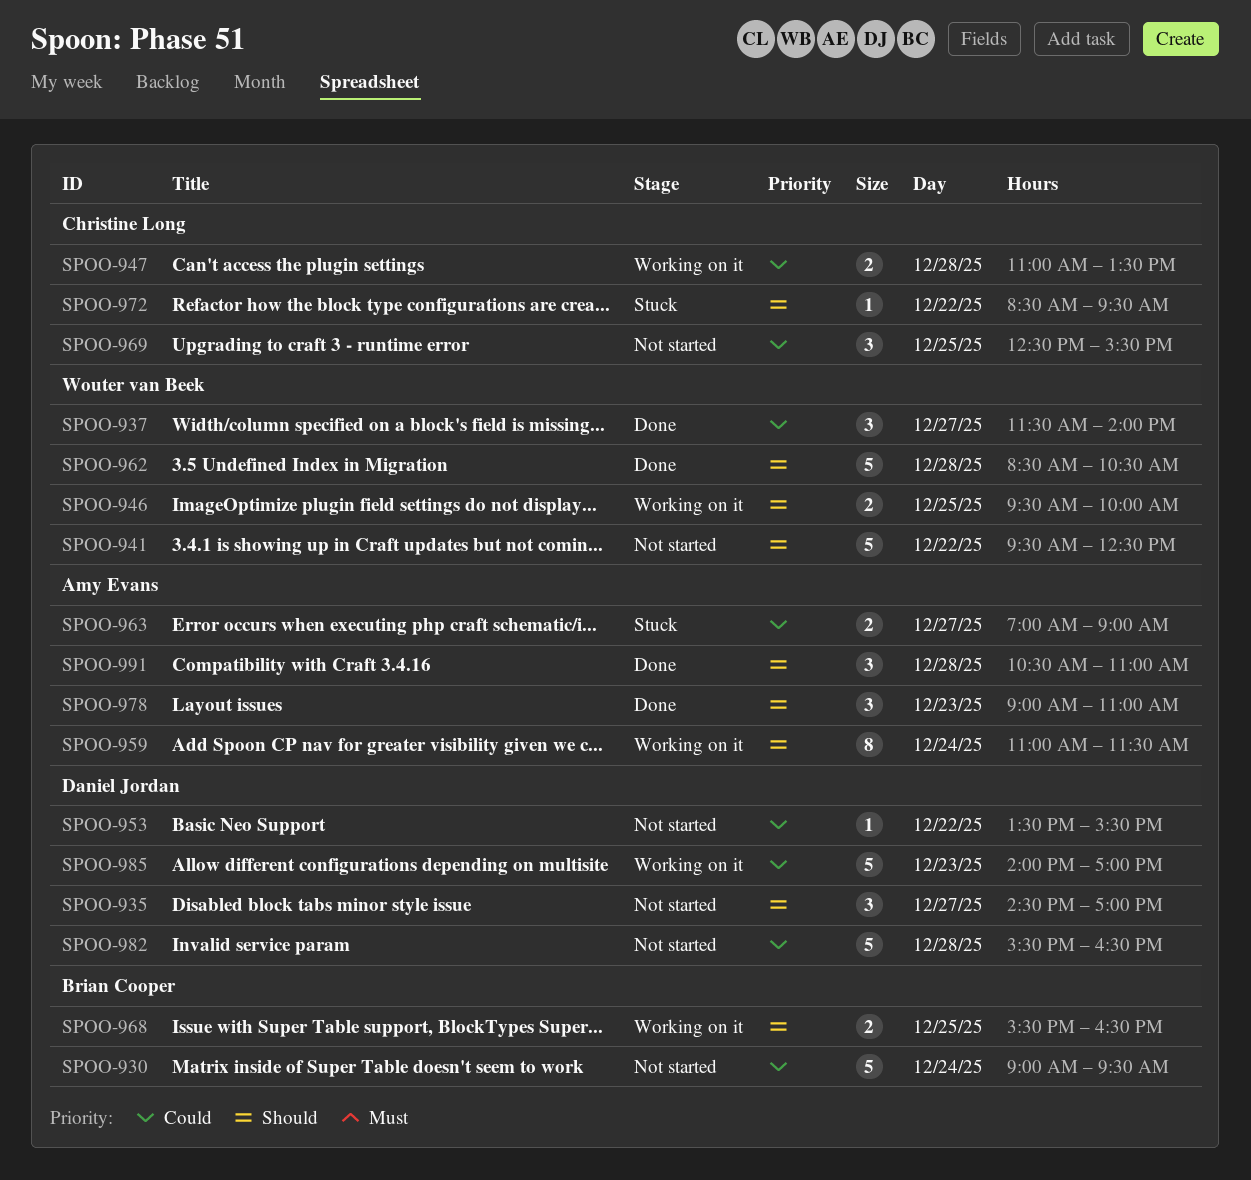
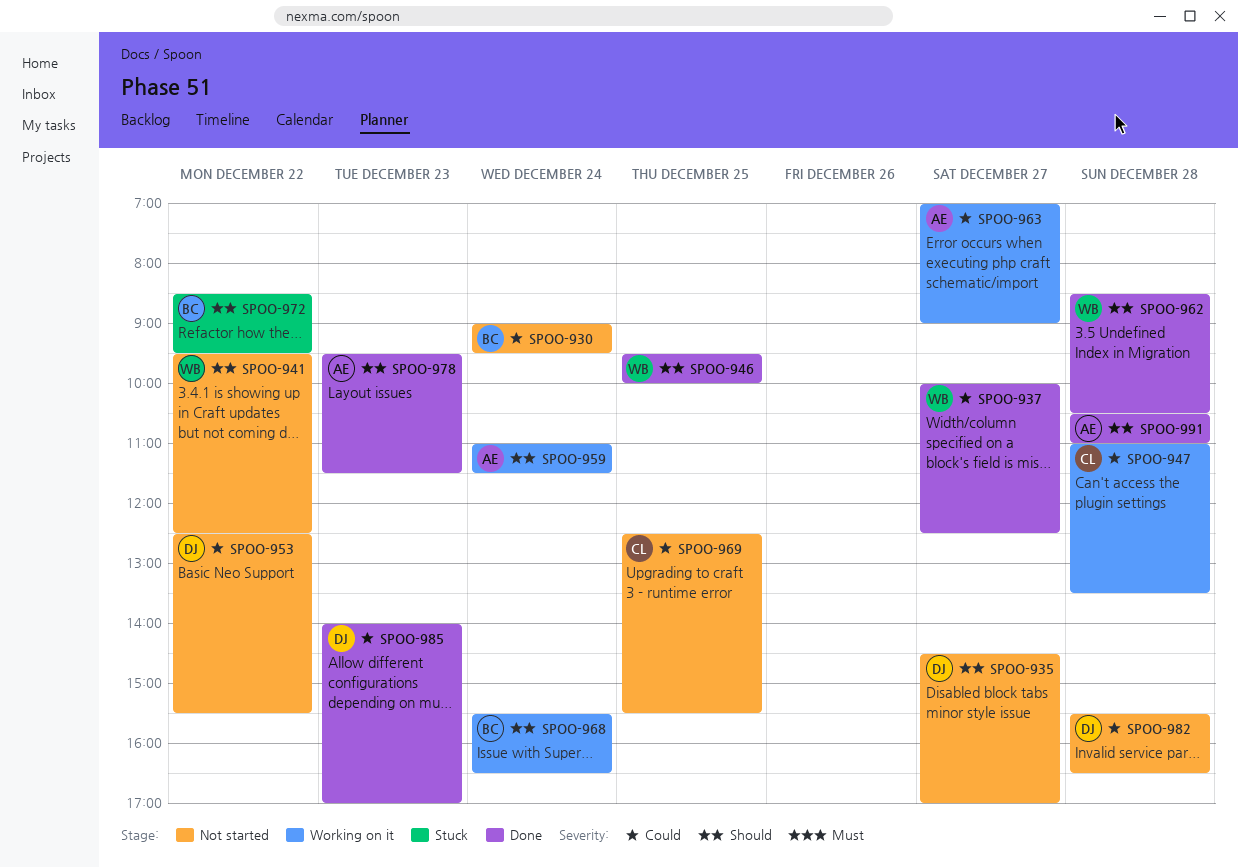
SPOO-937, begins: 11:30 -> 10:00
SPOO-937, ends: 14:00 -> 12:30
SPOO-946, status: Working on it -> Done
SPOO-953, begins: 13:30 -> 12:30
SPOO-963, status: Stuck -> Working on it
SPOO-968, day: Dec 25 -> Dec 24
SPOO-972, owner: Christine Long -> Brian Cooper
SPOO-978, begins: 09:00 -> 09:30
SPOO-978, ends: 11:00 -> 11:30
SPOO-985, status: Working on it -> Done

